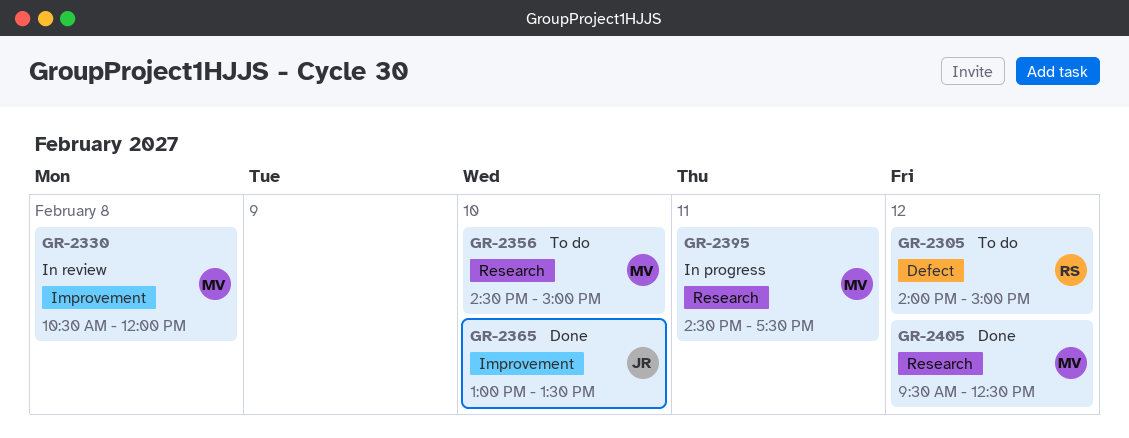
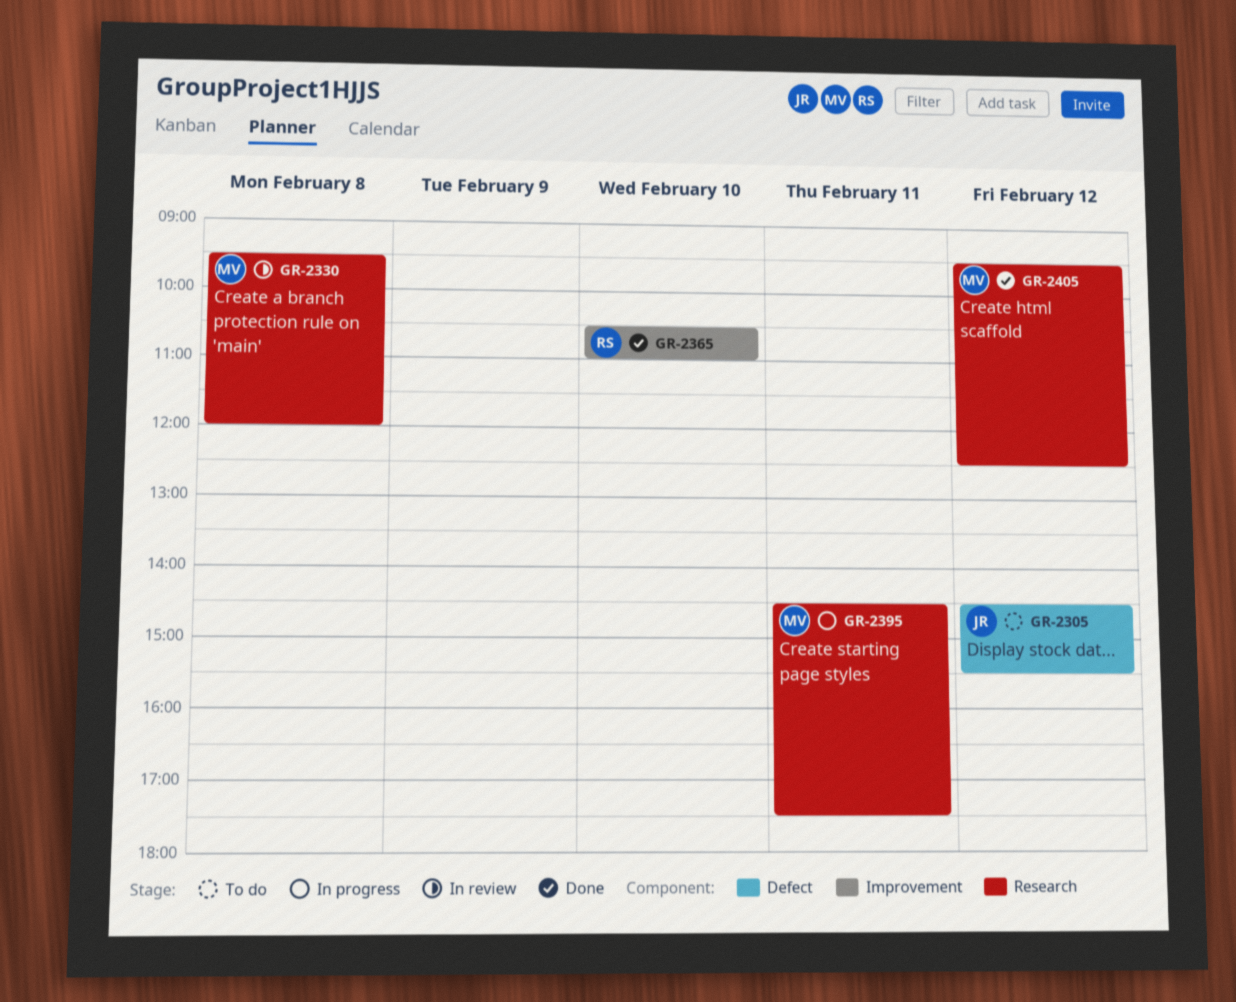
GR-2305, owner: RS -> JR
GR-2305, begins: 14:00 -> 14:30
GR-2305, ends: 15:00 -> 15:30
GR-2330, label: Improvement -> Research
GR-2330, begins: 10:30 -> 09:30
GR-2356: present -> none
GR-2365, owner: JR -> RS
GR-2365, begins: 13:00 -> 10:30
GR-2365, ends: 13:30 -> 11:00

